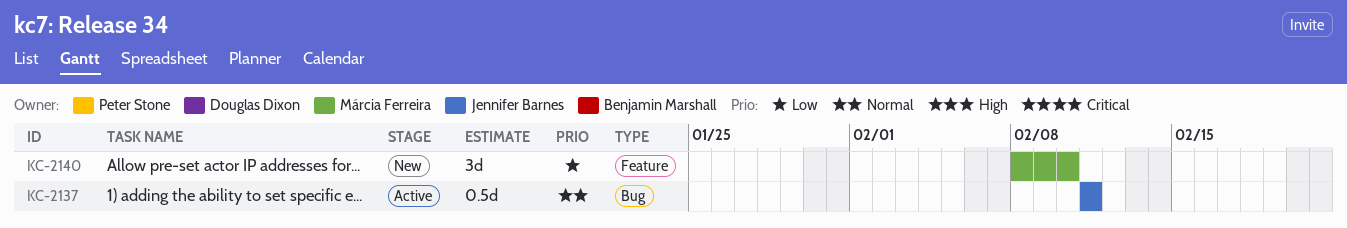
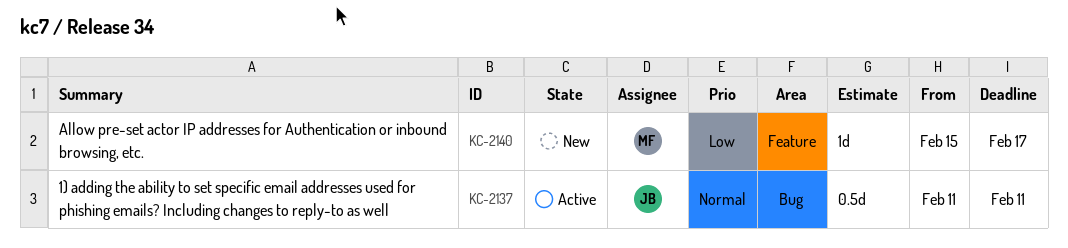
KC-2140, estimate: 3d -> 1d
KC-2140, start: Feb 8 -> Feb 15
KC-2140, due: Feb 10 -> Feb 17

